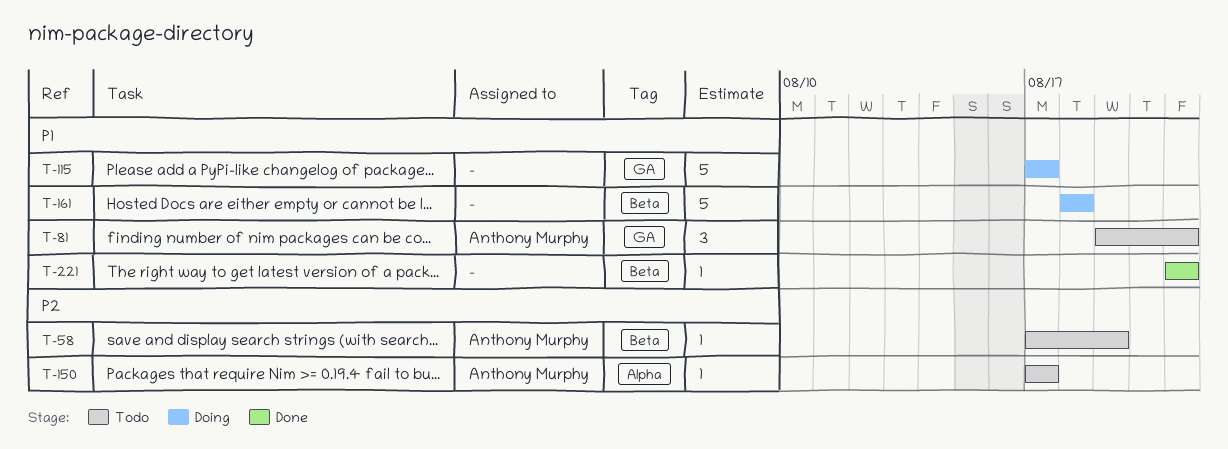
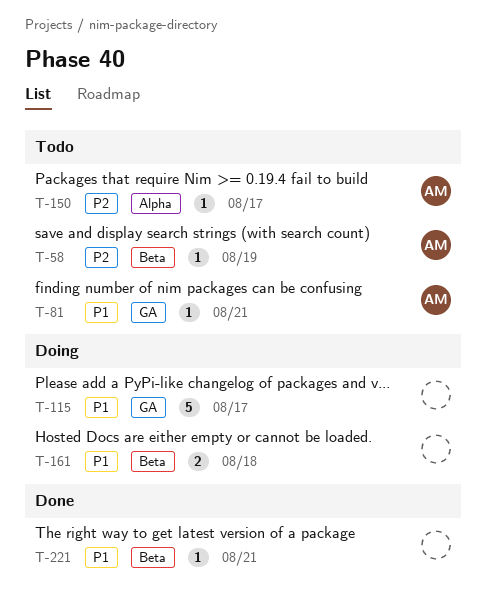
T-81, estimate: 3 -> 1
T-161, estimate: 5 -> 2

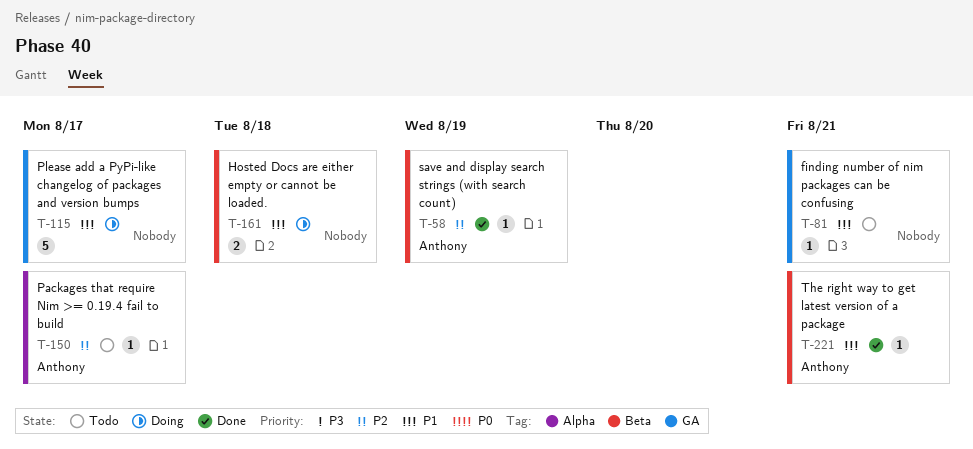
T-58, status: Todo -> Done
T-81, owner: Anthony -> none
T-221, owner: none -> Anthony

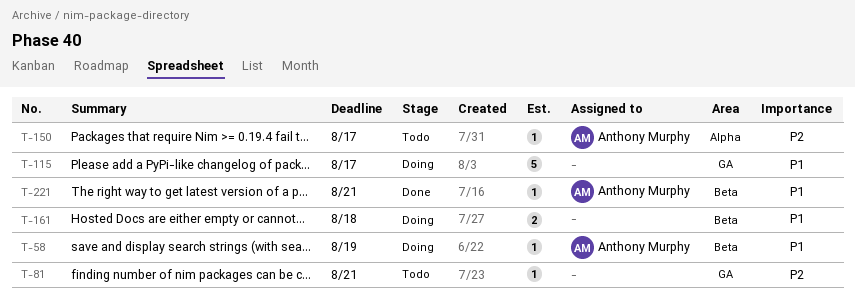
T-58, status: Done -> Doing
T-58, priority: P2 -> P1
T-81, priority: P1 -> P2

